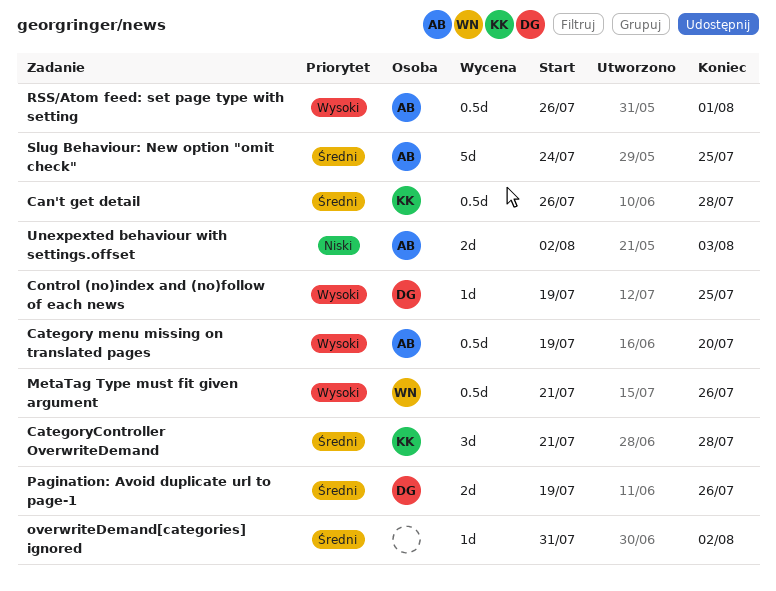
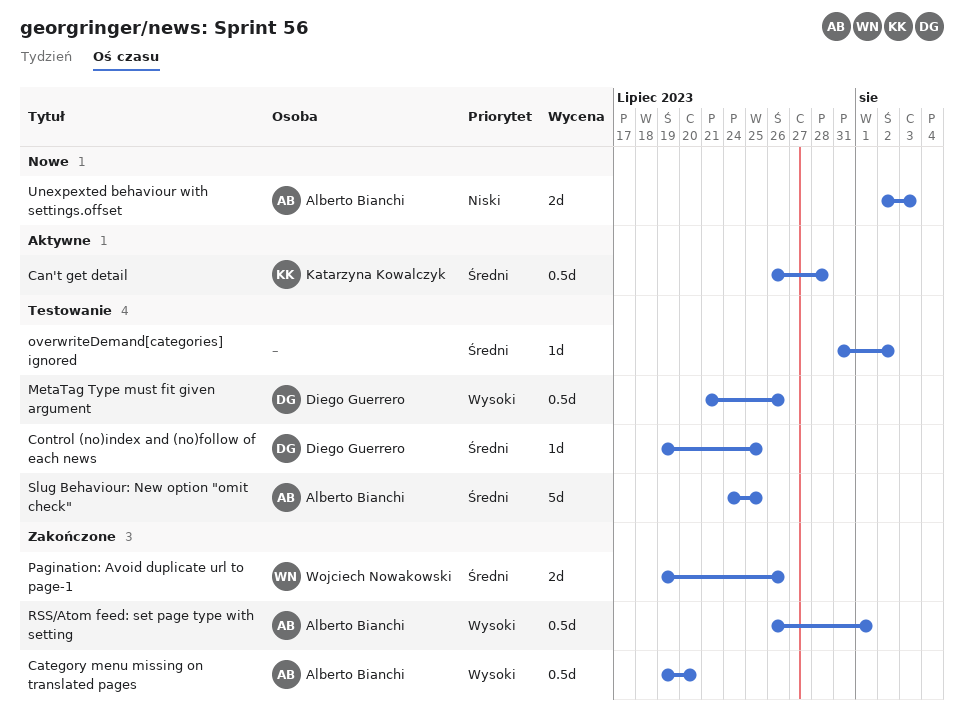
CategoryController OverwriteDemand: present -> none
Control (no)index and (no)follow of each news, priority: Wysoki -> Średni
MetaTag Type must fit given argument, owner: Wojciech Nowakowski -> Diego Guerrero
Pagination: Avoid duplicate url to page-1, owner: Diego Guerrero -> Wojciech Nowakowski

